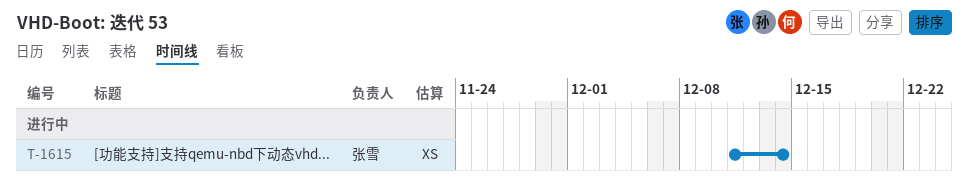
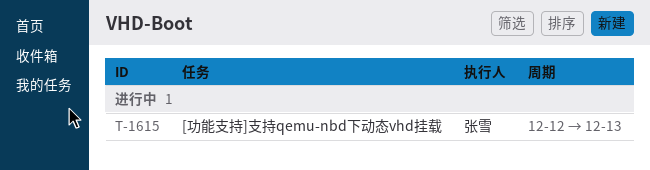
T-1615, start: Dec 11 -> Dec 12
T-1615, due: Dec 14 -> Dec 13

